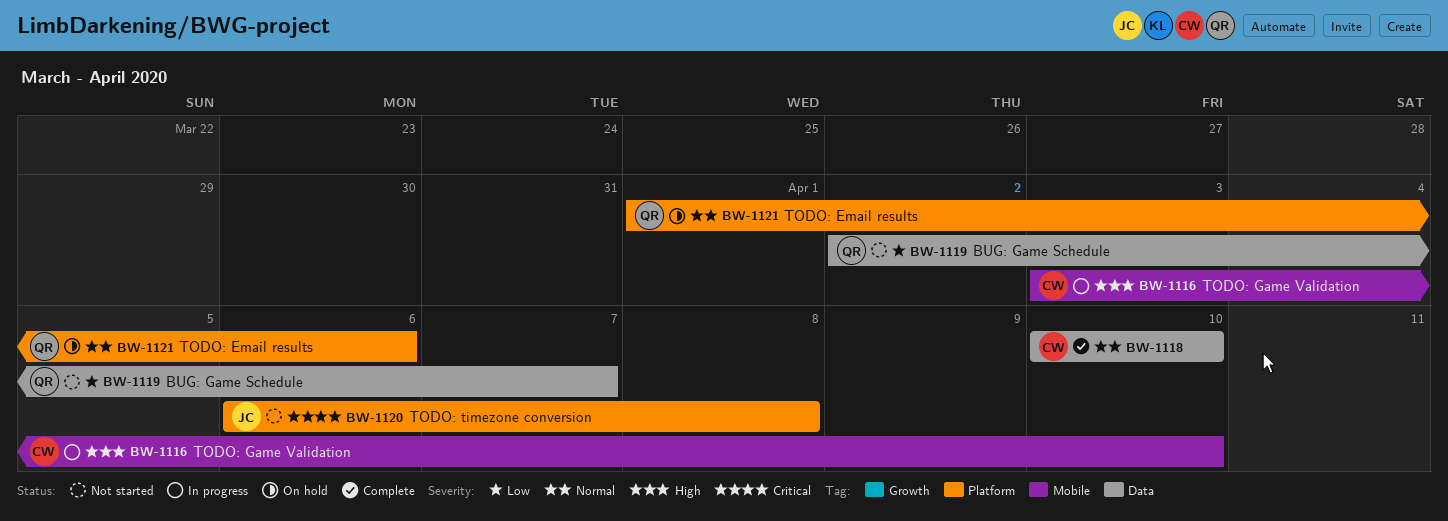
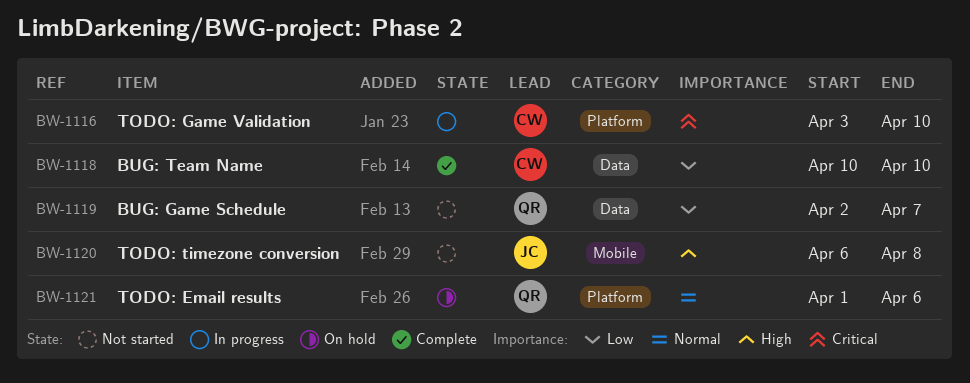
BW-1116, priority: High -> Critical
BW-1116, label: Mobile -> Platform
BW-1118, priority: Normal -> Low
BW-1120, priority: Critical -> High
BW-1120, label: Platform -> Mobile

